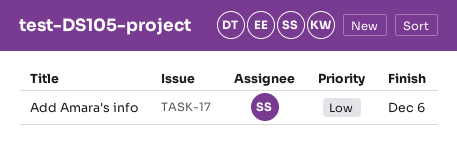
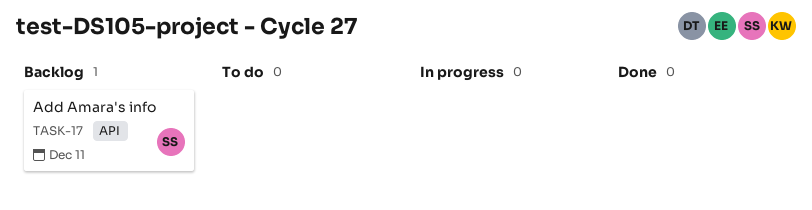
TASK-17, due: Dec 6 -> Dec 11

